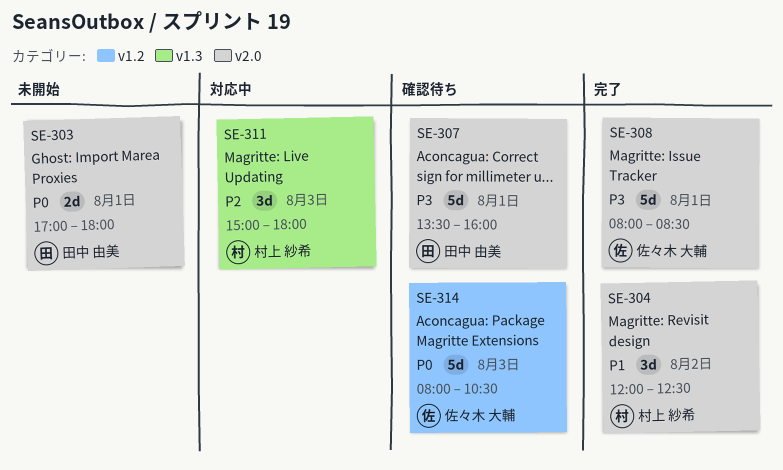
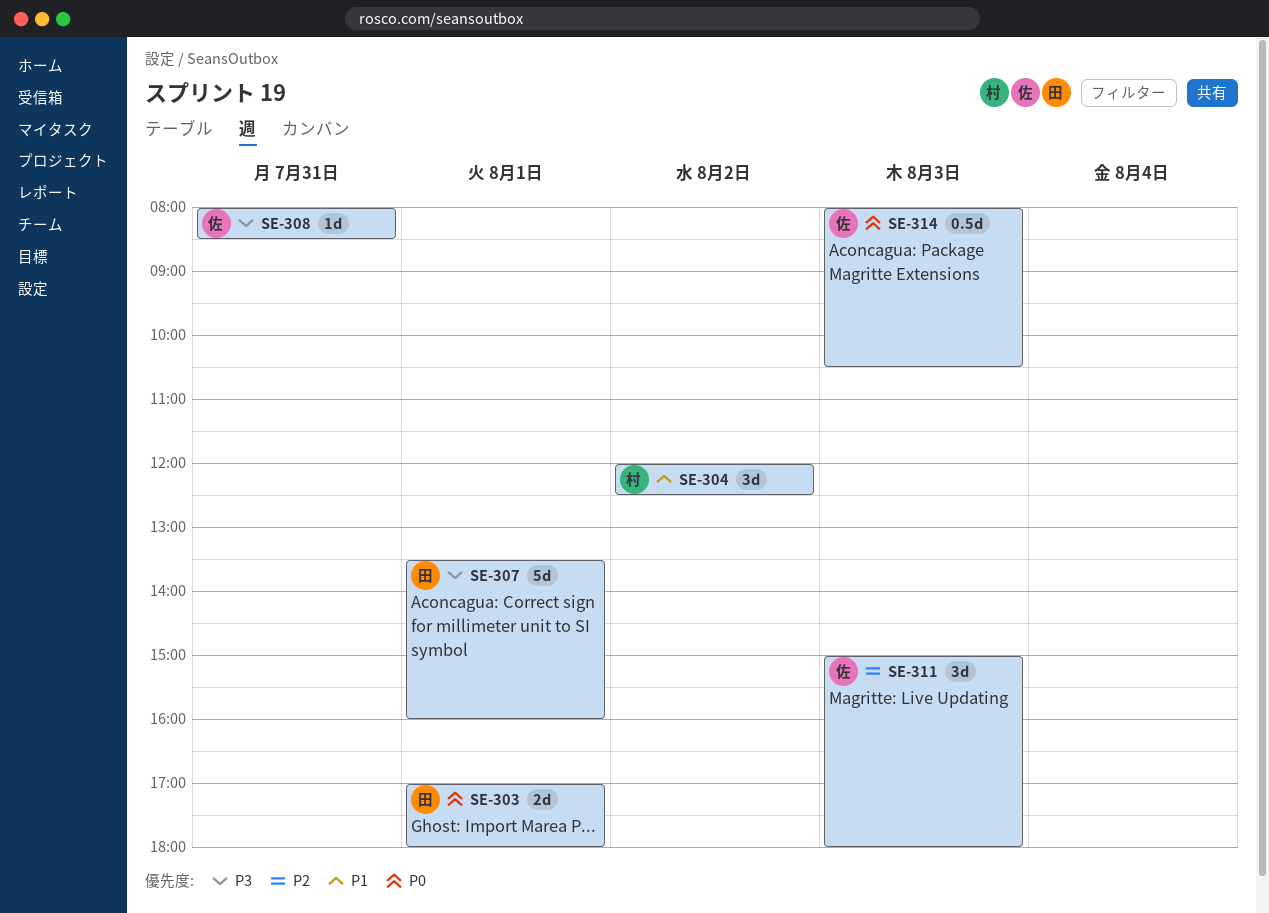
SE-308, estimate: 5d -> 1d
SE-308, day: Aug 1 -> Jul 31
SE-311, owner: 村上 紗希 -> 佐々木 大輔
SE-314, estimate: 5d -> 0.5d

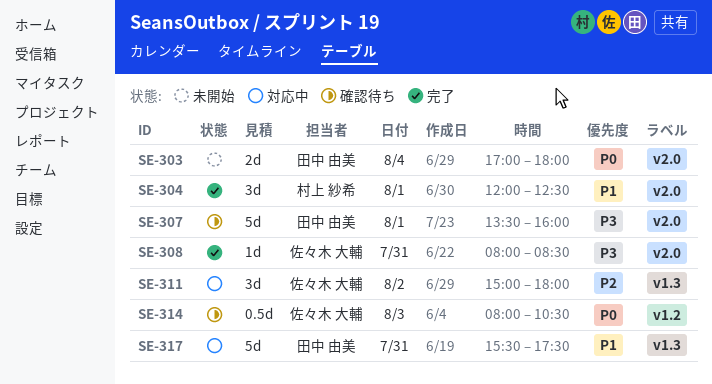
SE-303, day: Aug 1 -> Aug 4
SE-304, day: Aug 2 -> Aug 1
SE-311, day: Aug 3 -> Aug 2
SE-317: none -> present

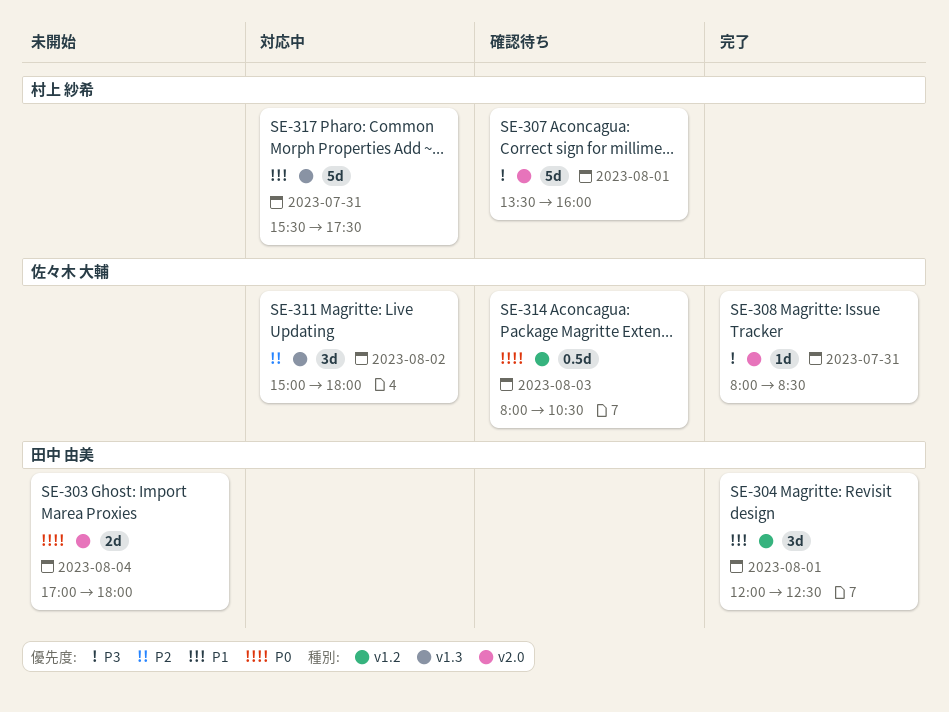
SE-304, owner: 村上 紗希 -> 田中 由美
SE-304, label: v2.0 -> v1.2
SE-307, owner: 田中 由美 -> 村上 紗希
SE-317, owner: 田中 由美 -> 村上 紗希

